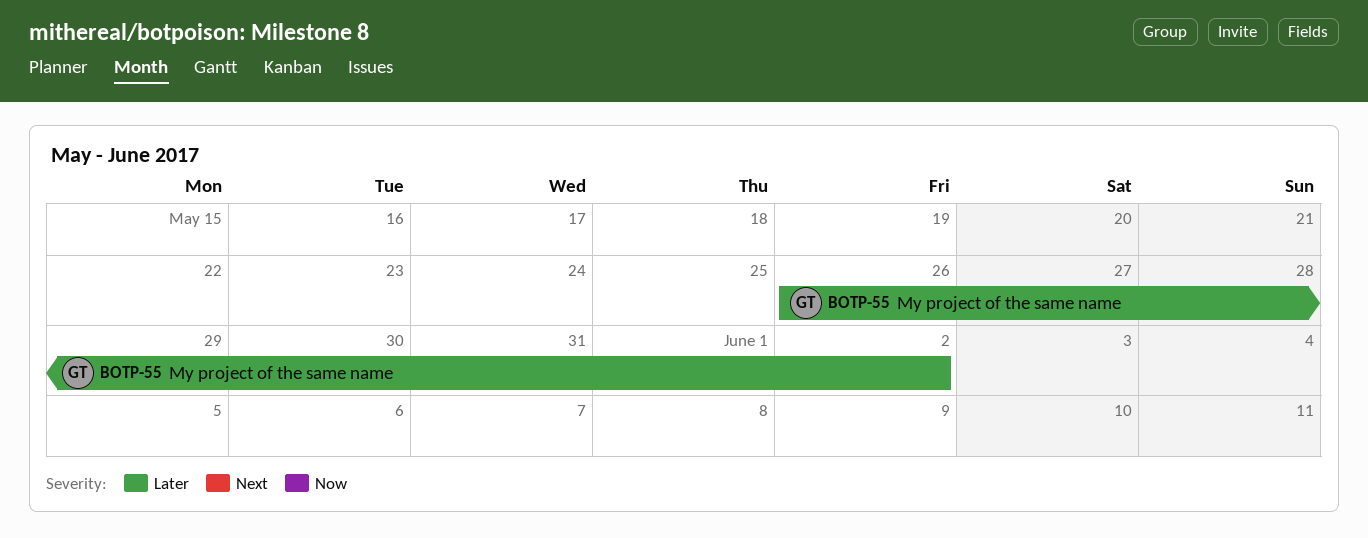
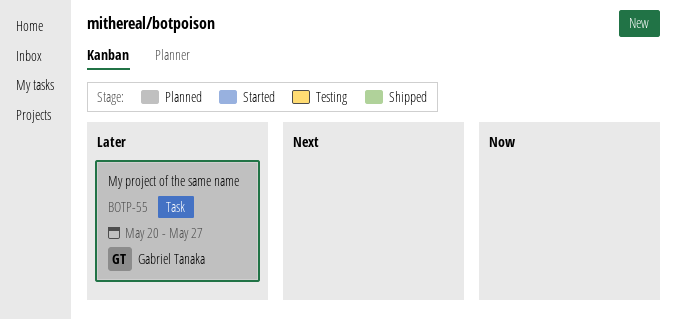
BOTP-55, start: May 26 -> May 20
BOTP-55, due: Jun 2 -> May 27

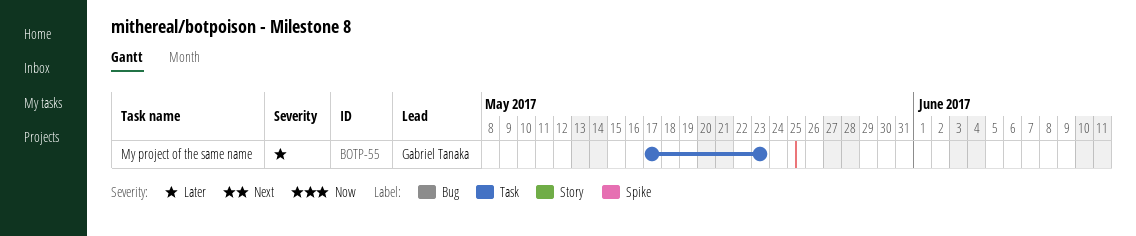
BOTP-55, start: May 20 -> May 17
BOTP-55, due: May 27 -> May 23

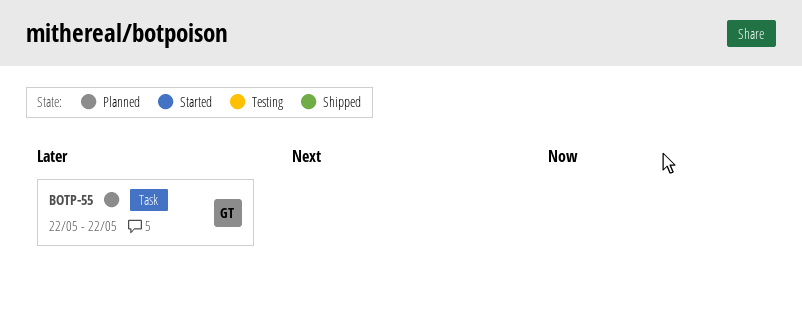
BOTP-55, start: May 17 -> May 22
BOTP-55, due: May 23 -> May 22

